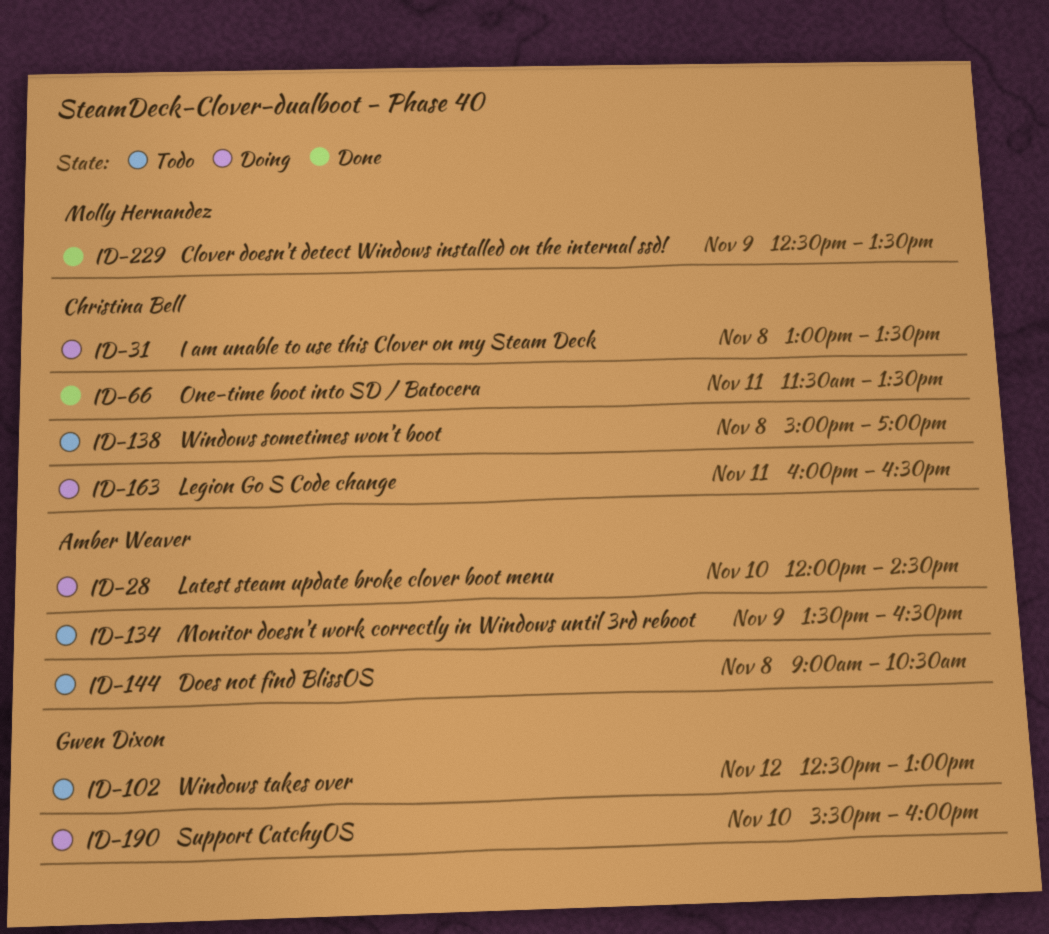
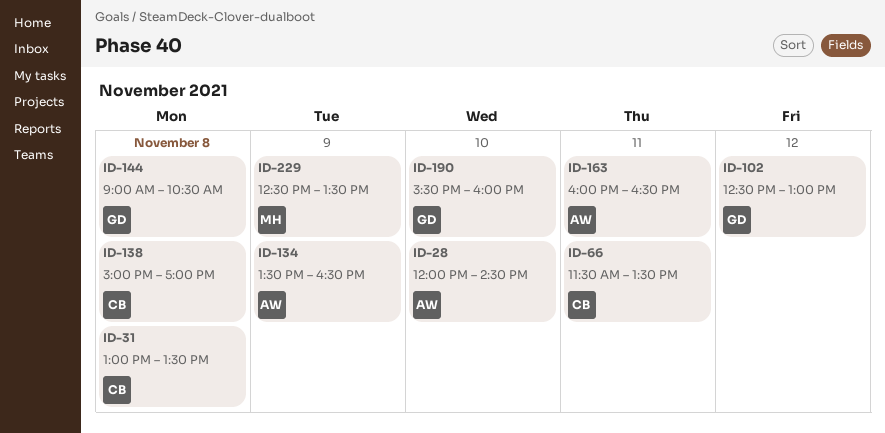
ID-144, owner: Amber Weaver -> Gwen Dixon
ID-163, owner: Christina Bell -> Amber Weaver

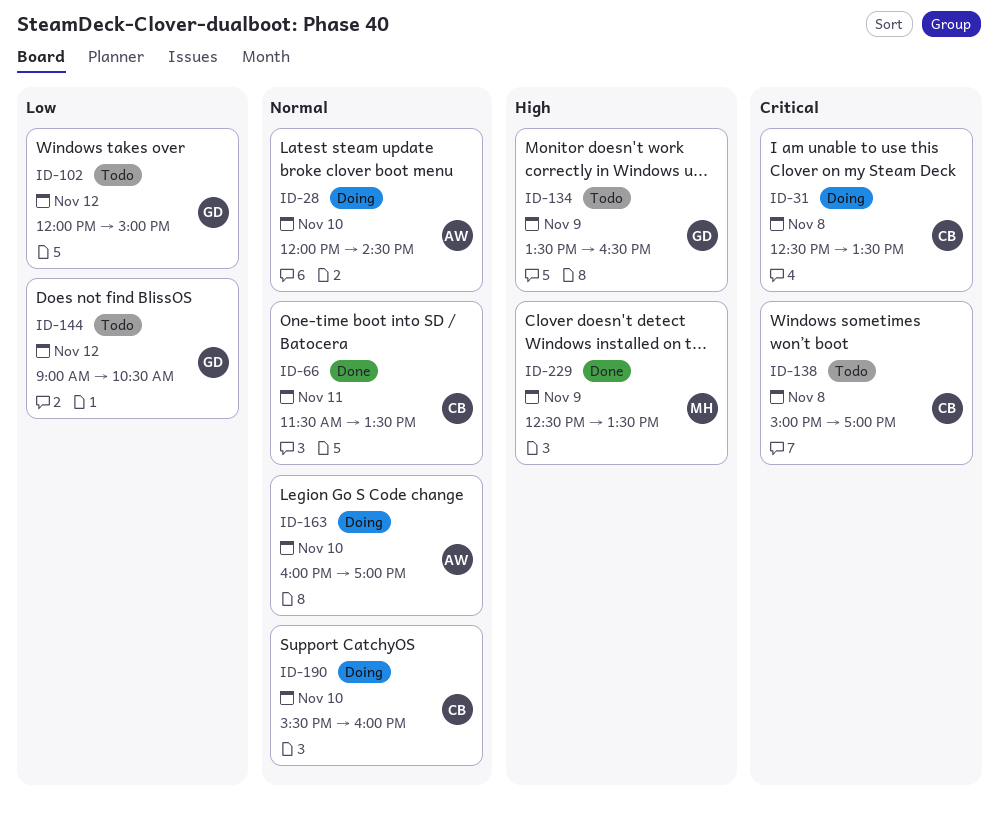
ID-31, begins: 13:00 -> 12:30
ID-102, begins: 12:30 -> 12:00
ID-102, ends: 13:00 -> 15:00
ID-134, owner: AW -> GD
ID-144, day: Nov 8 -> Nov 12
ID-163, day: Nov 11 -> Nov 10
ID-163, ends: 16:30 -> 17:00
ID-190, owner: GD -> CB

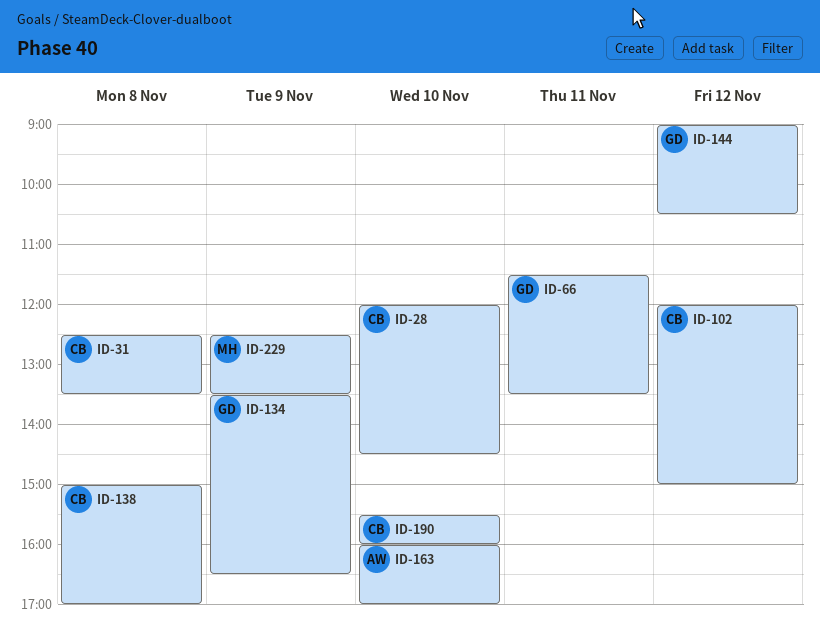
ID-28, owner: AW -> CB
ID-66, owner: CB -> GD
ID-102, owner: GD -> CB

